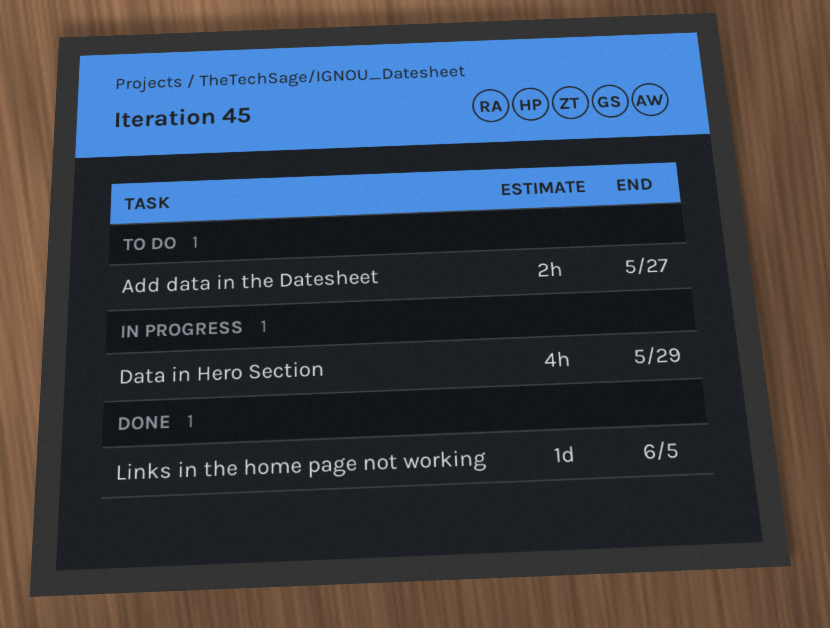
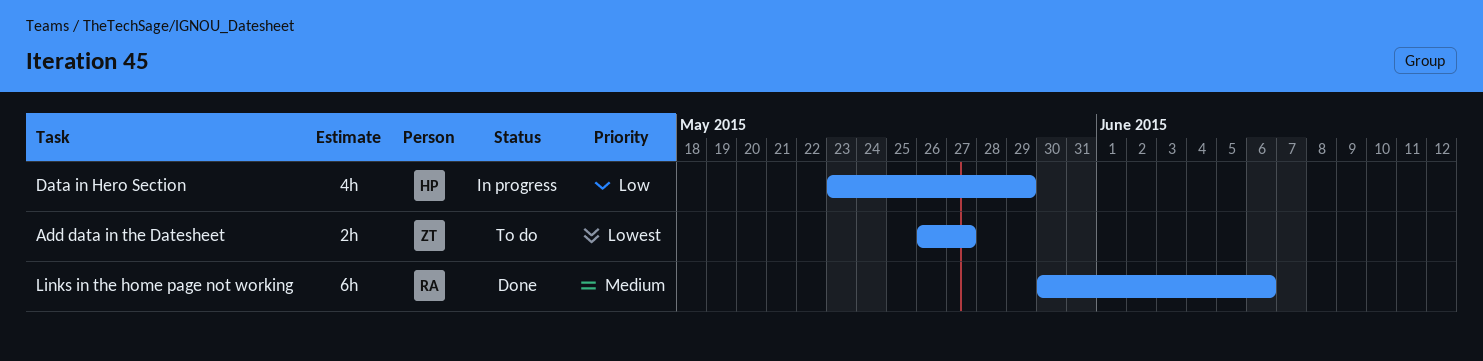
Links in the home page not working, estimate: 1d -> 6h
Links in the home page not working, due: Jun 5 -> Jun 6

